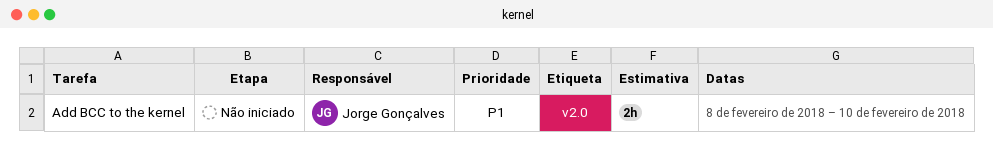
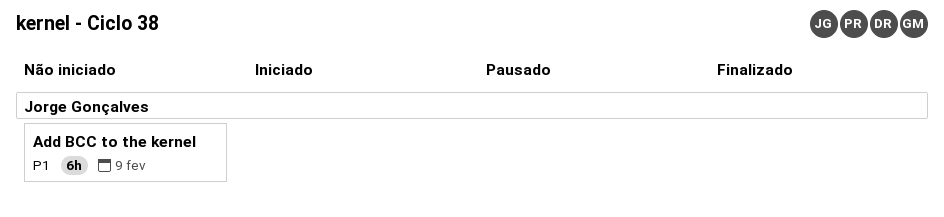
Add BCC to the kernel, estimate: 2h -> 6h
Add BCC to the kernel, due: Feb 10 -> Feb 9

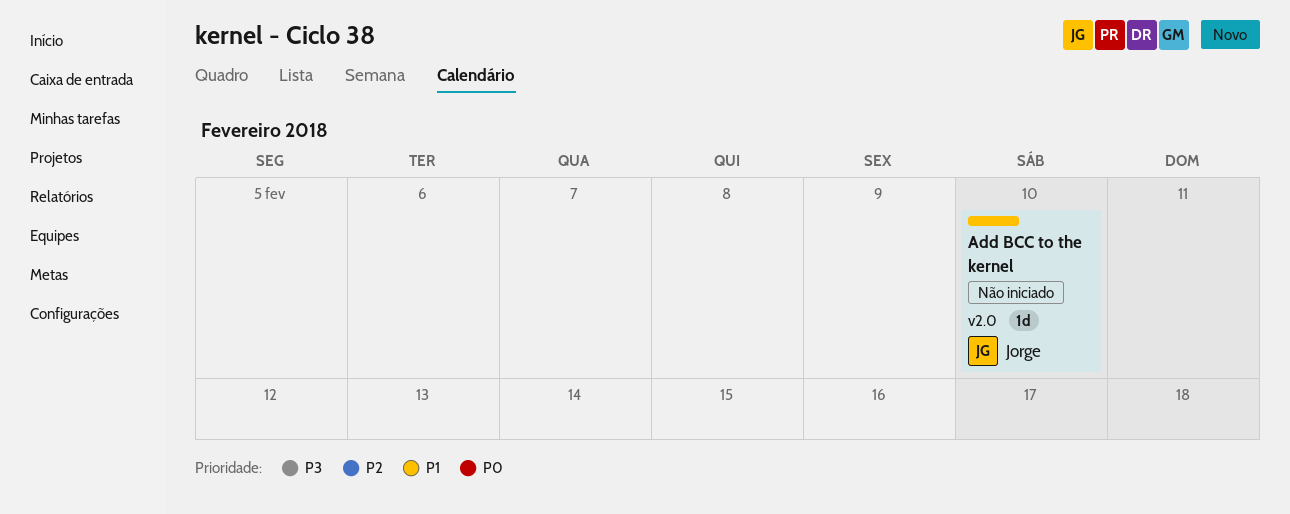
Add BCC to the kernel, estimate: 6h -> 1d
Add BCC to the kernel, due: Feb 9 -> Feb 10

